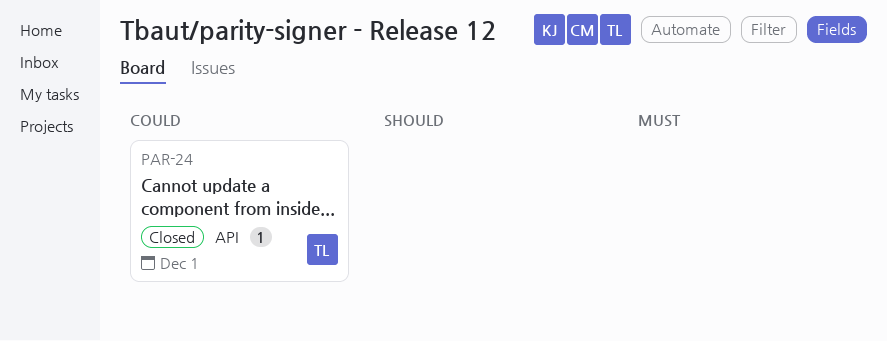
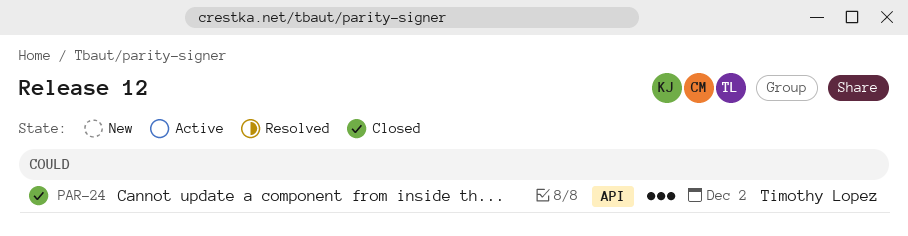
PAR-24, estimate: 1 -> 3
PAR-24, due: Dec 1 -> Dec 2

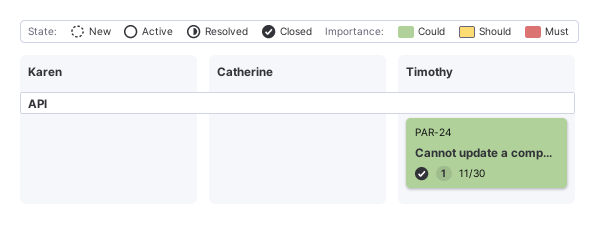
PAR-24, estimate: 3 -> 1
PAR-24, due: Dec 2 -> Nov 30

